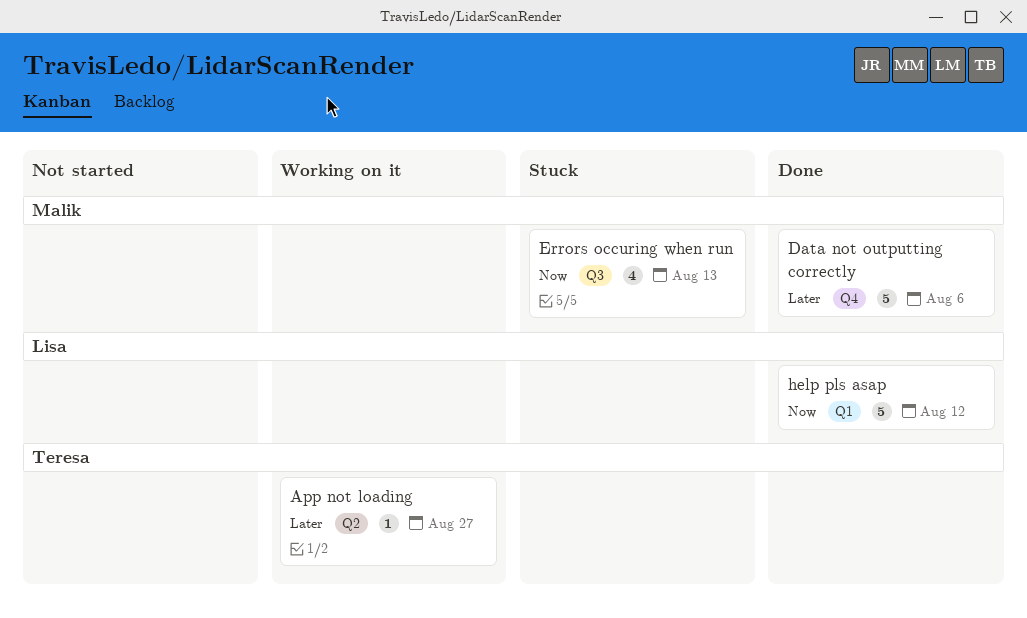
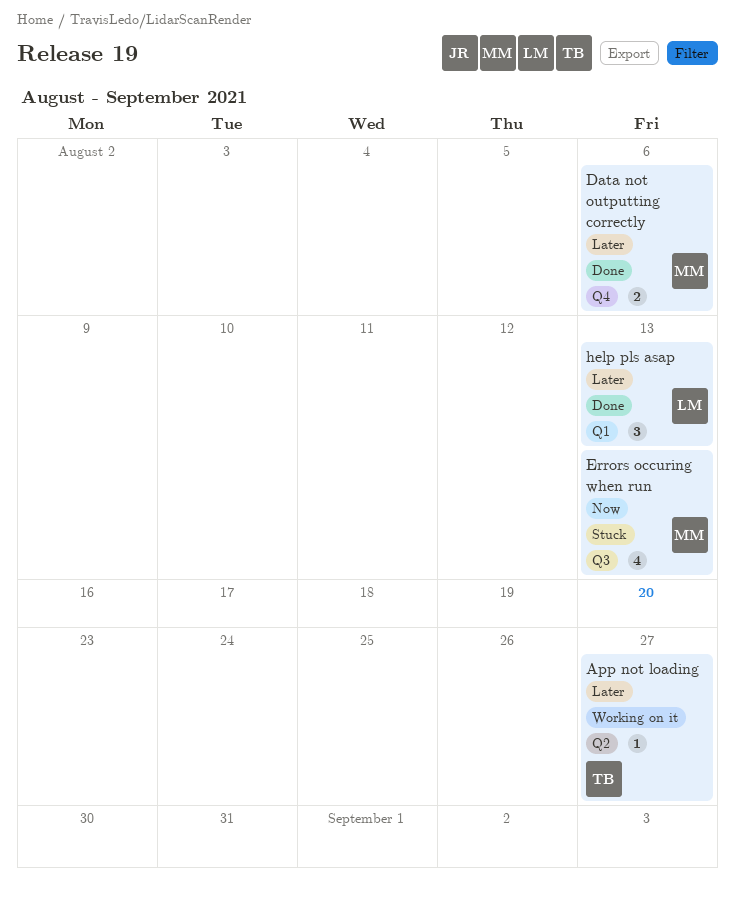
Data not outputting correctly, estimate: 5 -> 2
help pls asap, priority: Now -> Later
help pls asap, estimate: 5 -> 3
help pls asap, due: Aug 12 -> Aug 13

